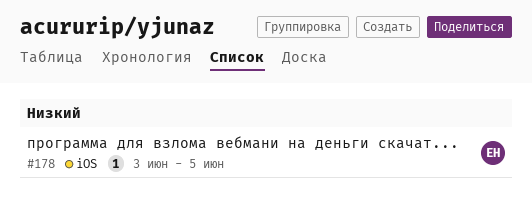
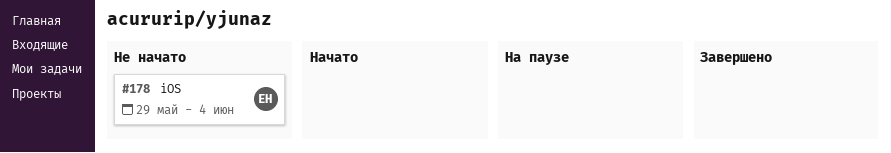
#178, start: Jun 3 -> May 29
#178, due: Jun 5 -> Jun 4

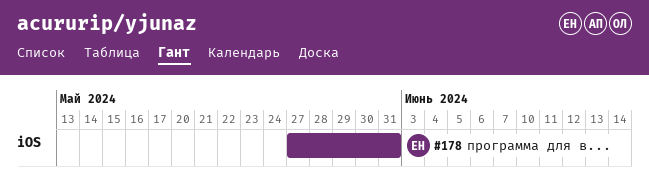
#178, start: May 29 -> May 27
#178, due: Jun 4 -> May 31

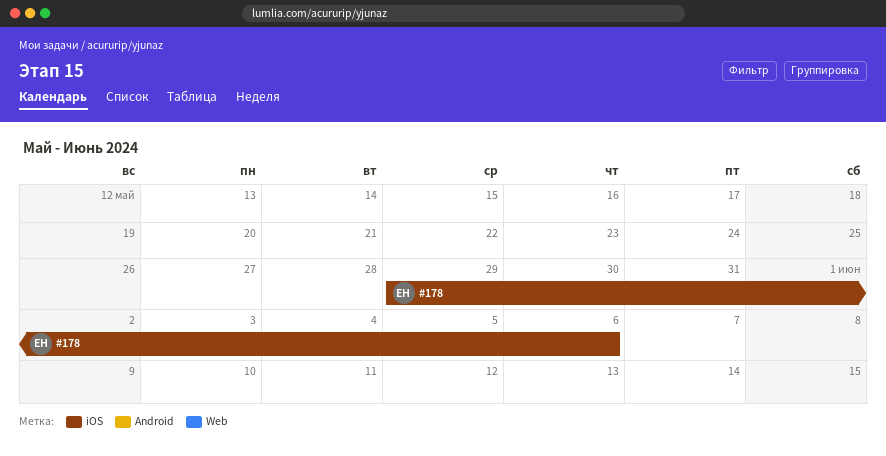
#178, start: May 27 -> May 29
#178, due: May 31 -> Jun 6

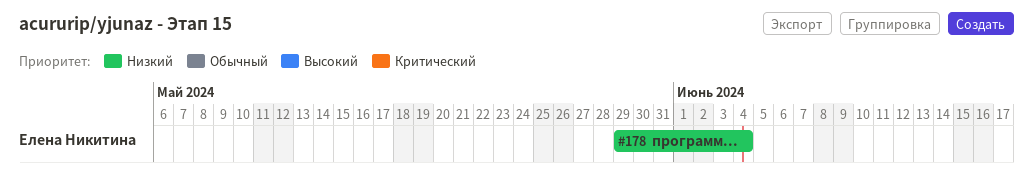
#178, due: Jun 6 -> Jun 4

